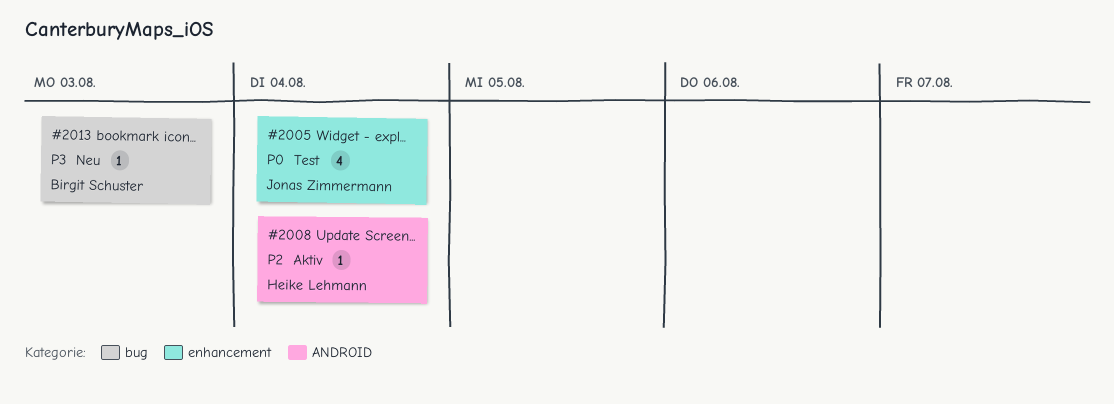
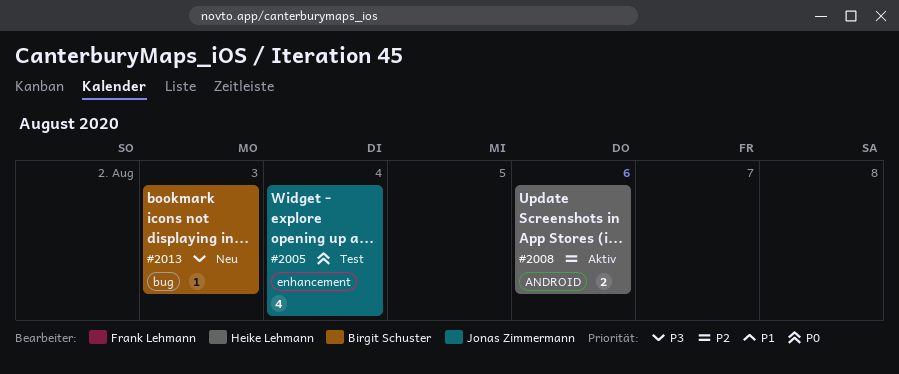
#2008, estimate: 1 -> 2
#2008, due: Aug 4 -> Aug 6

